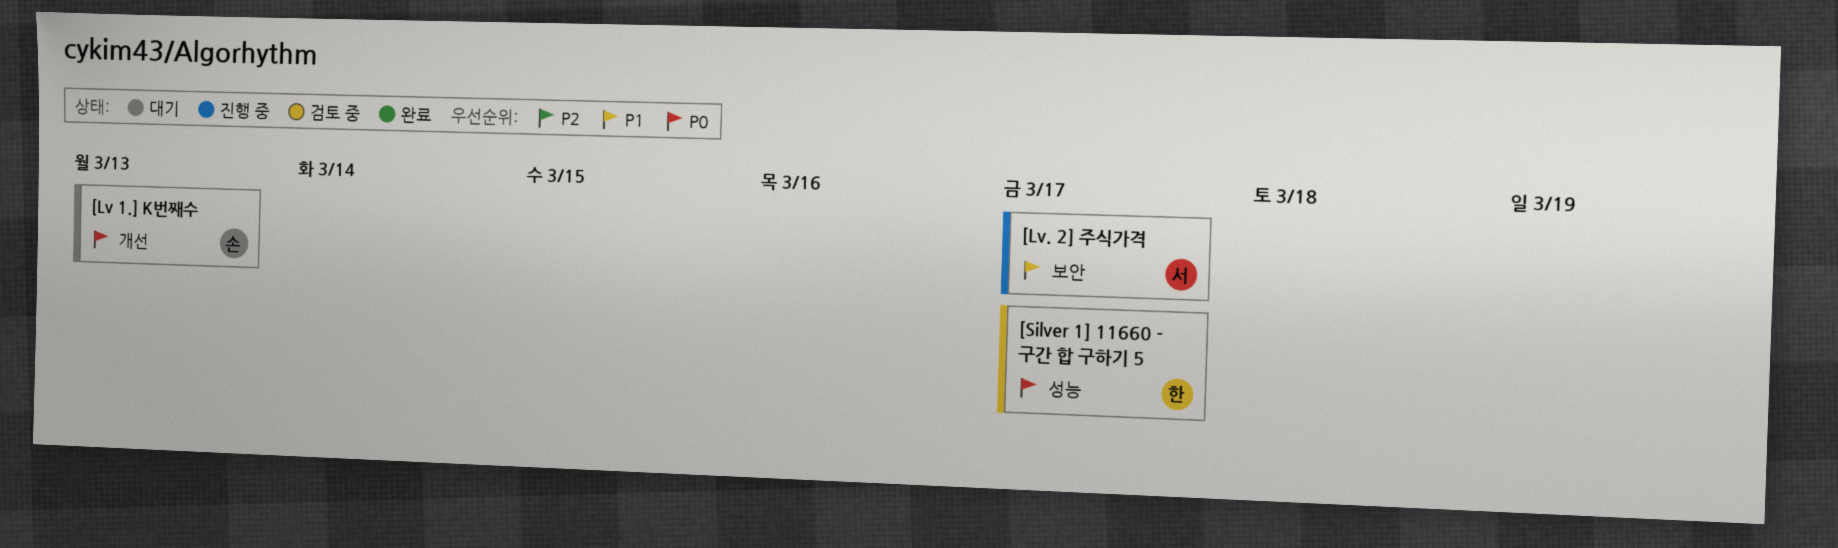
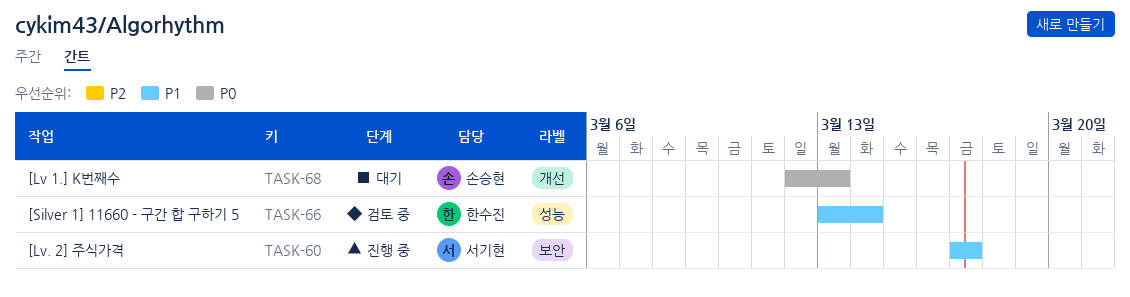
[Silver 1] 11660 - 구간 합 구하기 5, priority: P0 -> P1
[Silver 1] 11660 - 구간 합 구하기 5, due: Mar 17 -> Mar 14

